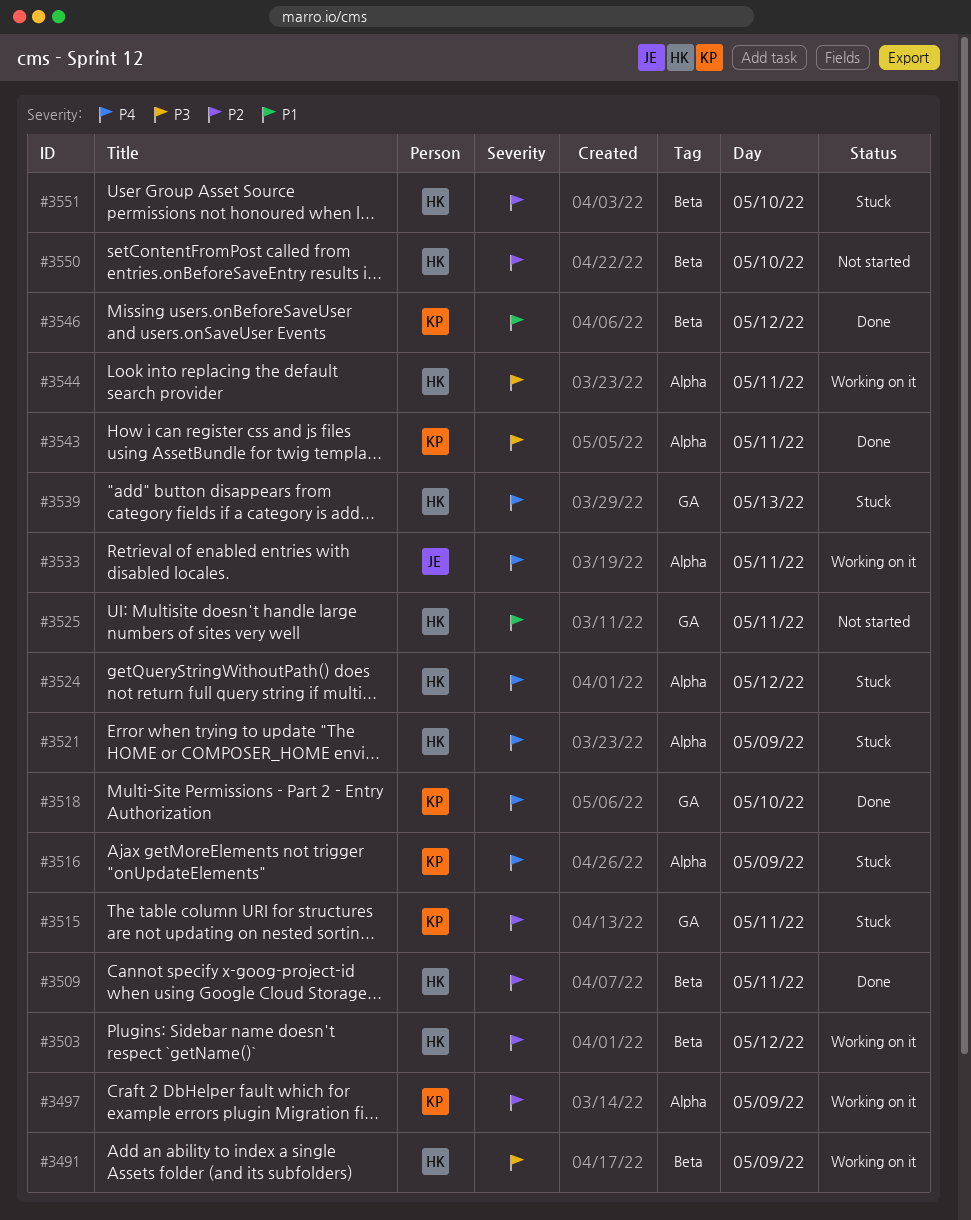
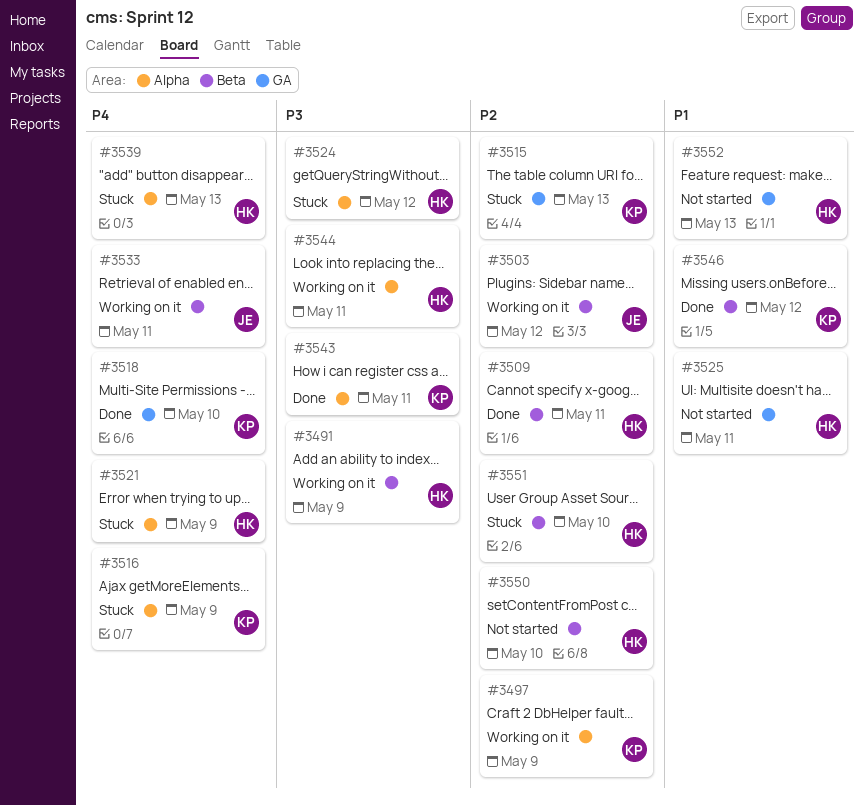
#3503, owner: HK -> JE
#3515, day: May 11 -> May 13
#3524, priority: P4 -> P3
#3533, label: Alpha -> Beta
#3539, label: GA -> Alpha
#3552: none -> present

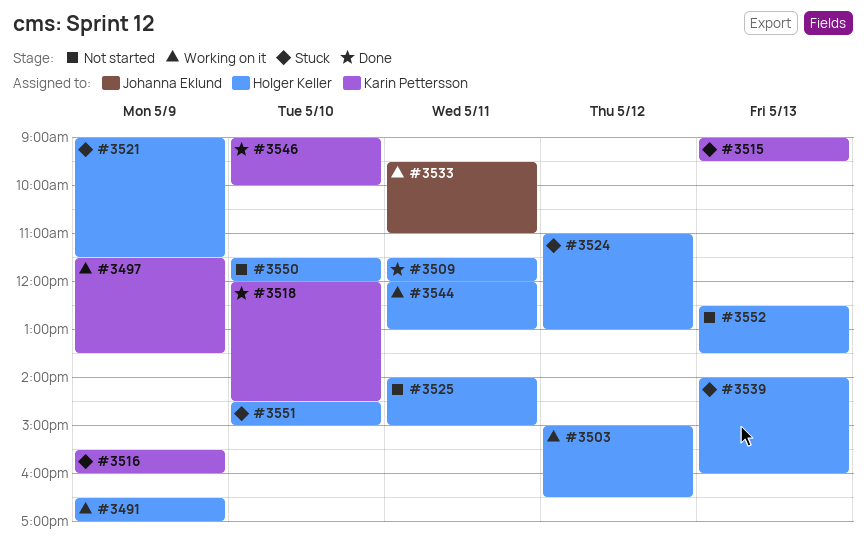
#3503, owner: Johanna Eklund -> Holger Keller
#3543: present -> none
#3546, day: May 12 -> May 10

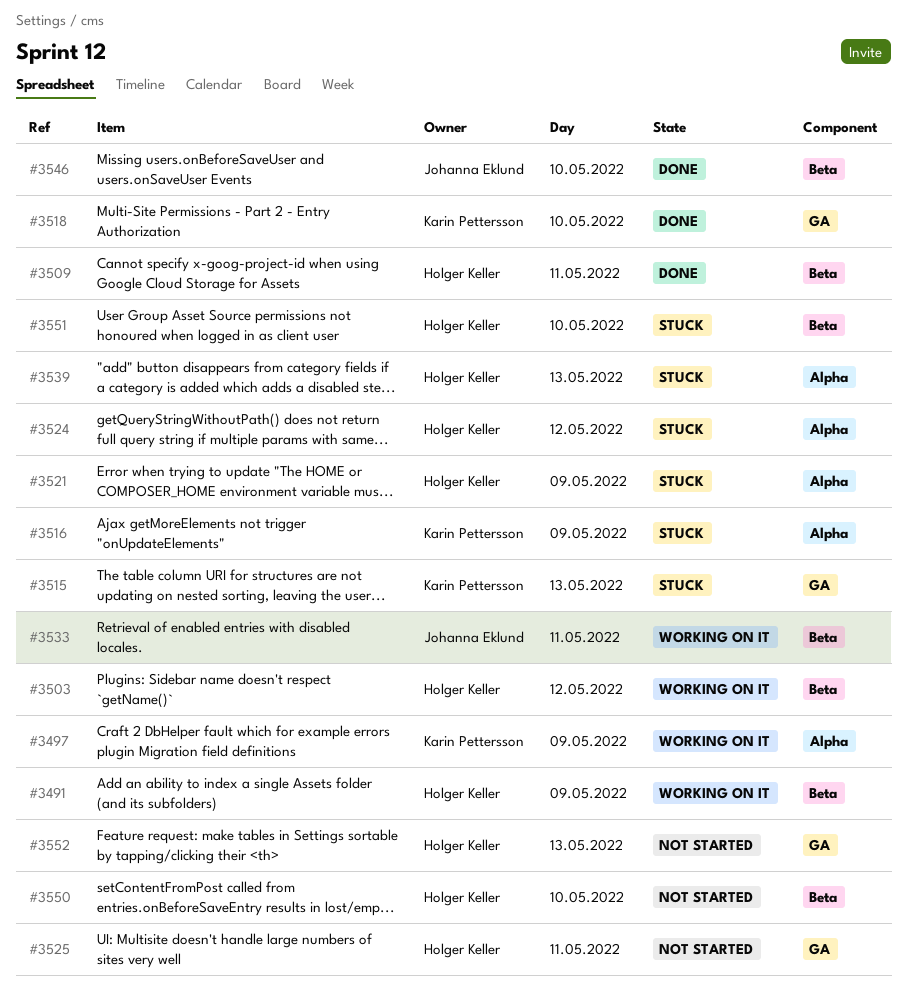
#3544: present -> none
#3546, owner: Karin Pettersson -> Johanna Eklund

